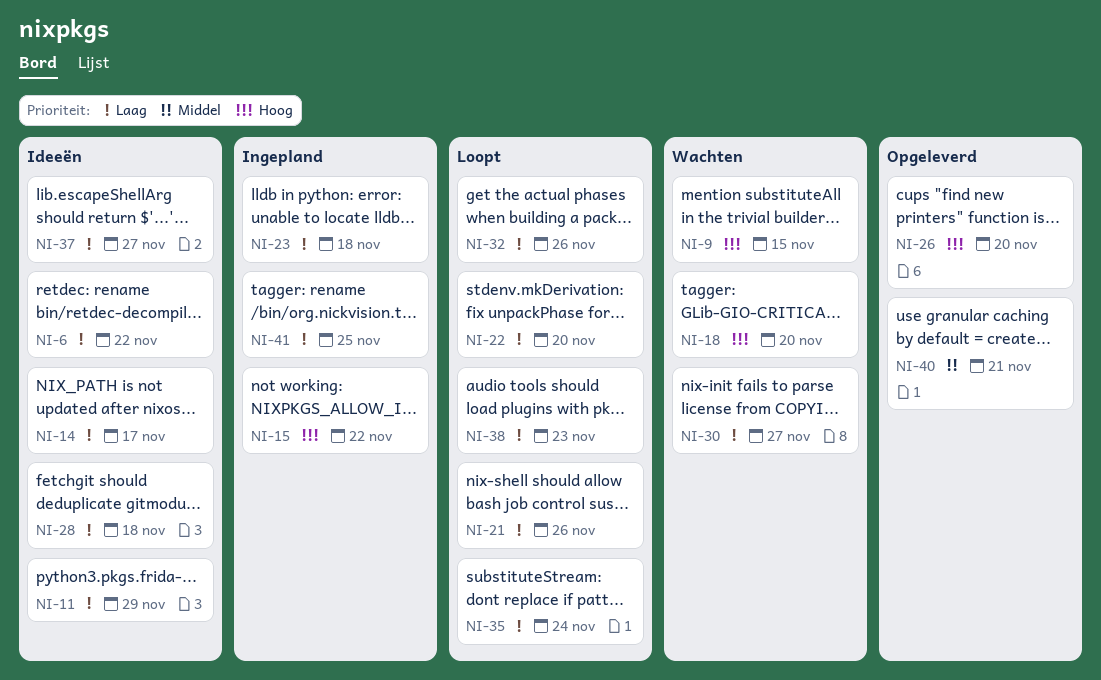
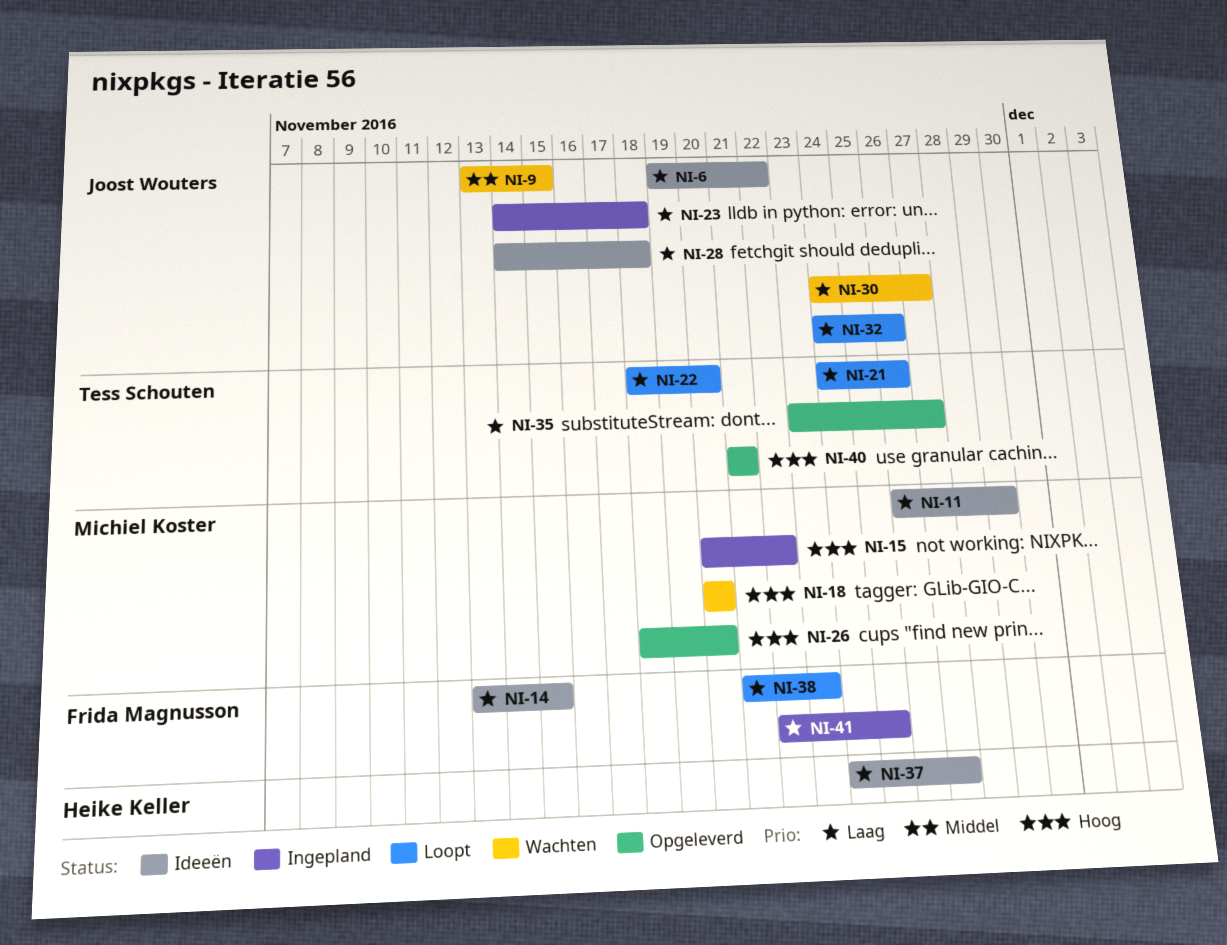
NI-9, priority: Hoog -> Middel
NI-14, due: Nov 17 -> Nov 15
NI-35, status: Loopt -> Opgeleverd
NI-35, due: Nov 24 -> Nov 27
NI-40, priority: Middel -> Hoog

